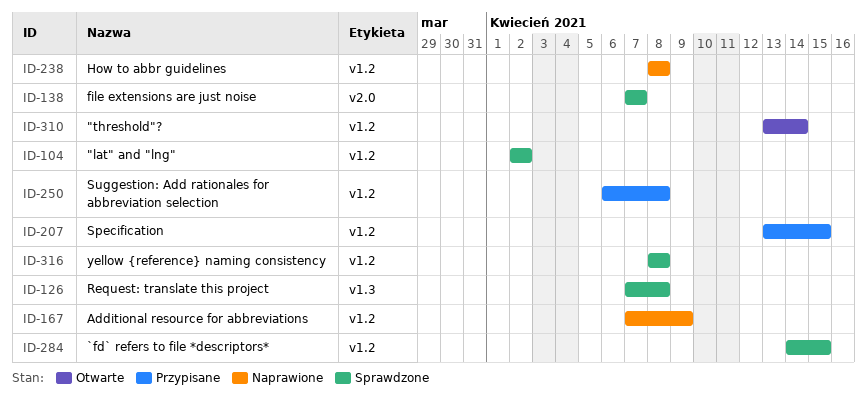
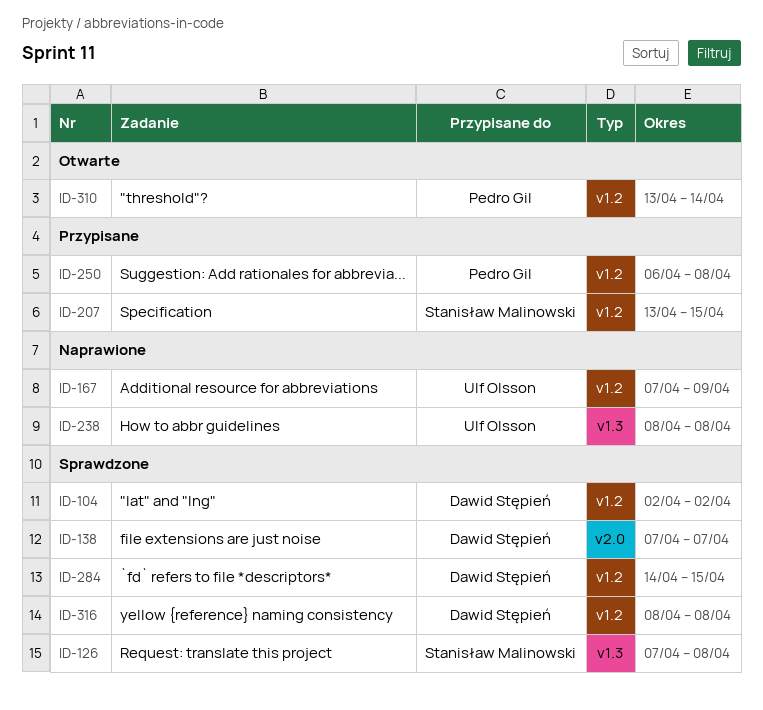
ID-238, label: v1.2 -> v1.3

